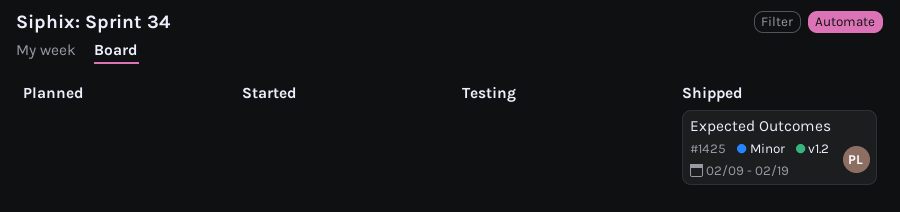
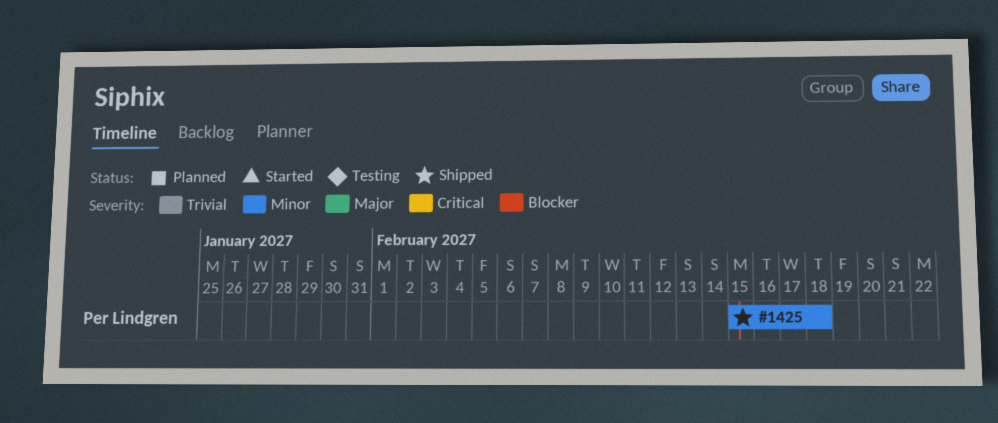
#1425, start: Feb 9 -> Feb 15
#1425, due: Feb 19 -> Feb 18

